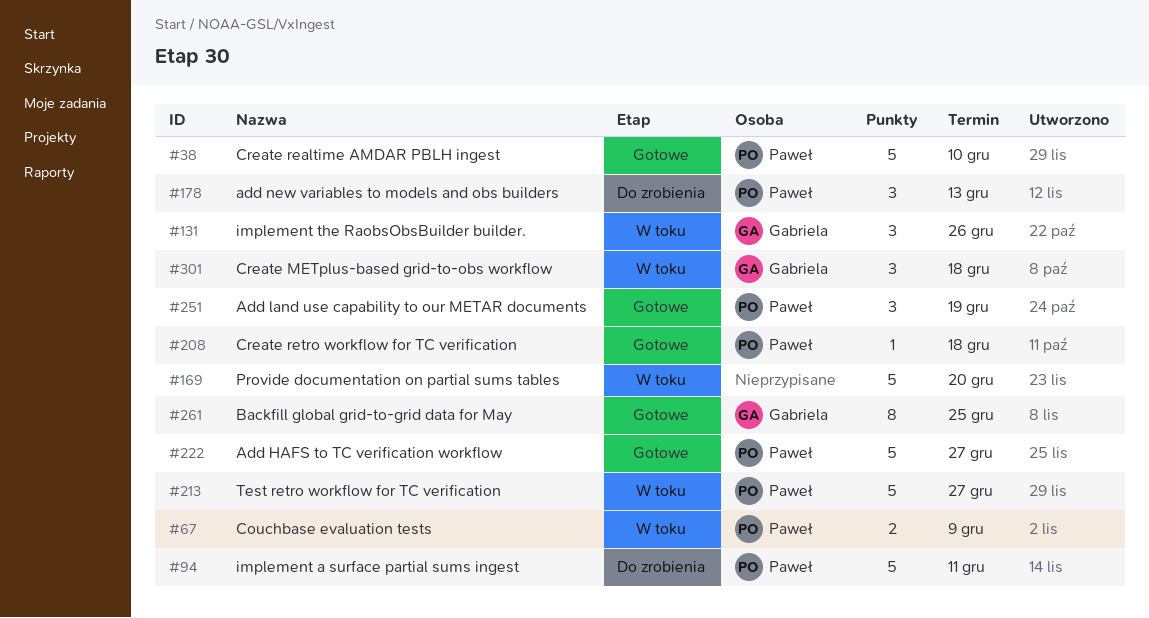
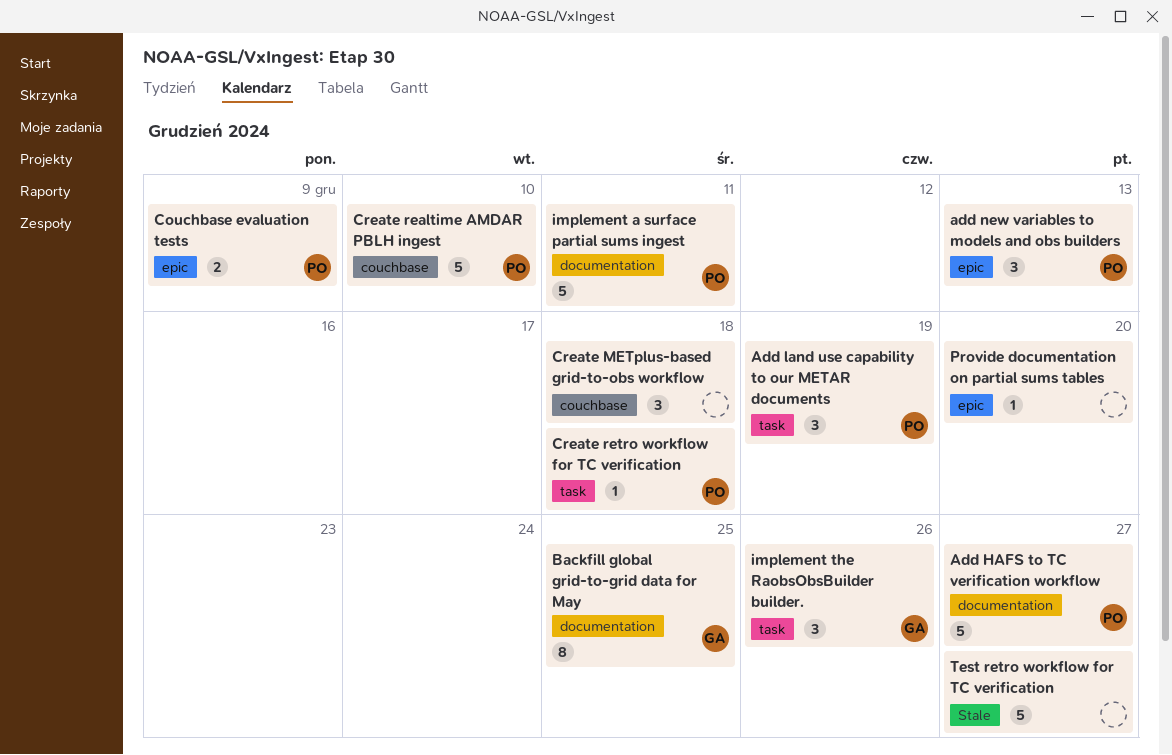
Create METplus-based grid-to-obs workflow, owner: Gabriela -> none
Provide documentation on partial sums tables, estimate: 5 -> 1
Test retro workflow for TC verification, owner: Paweł -> none

